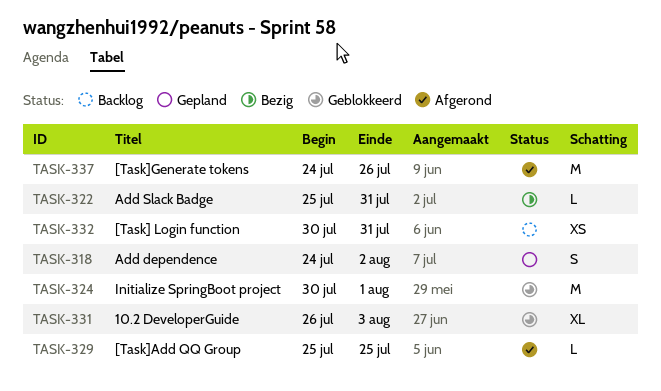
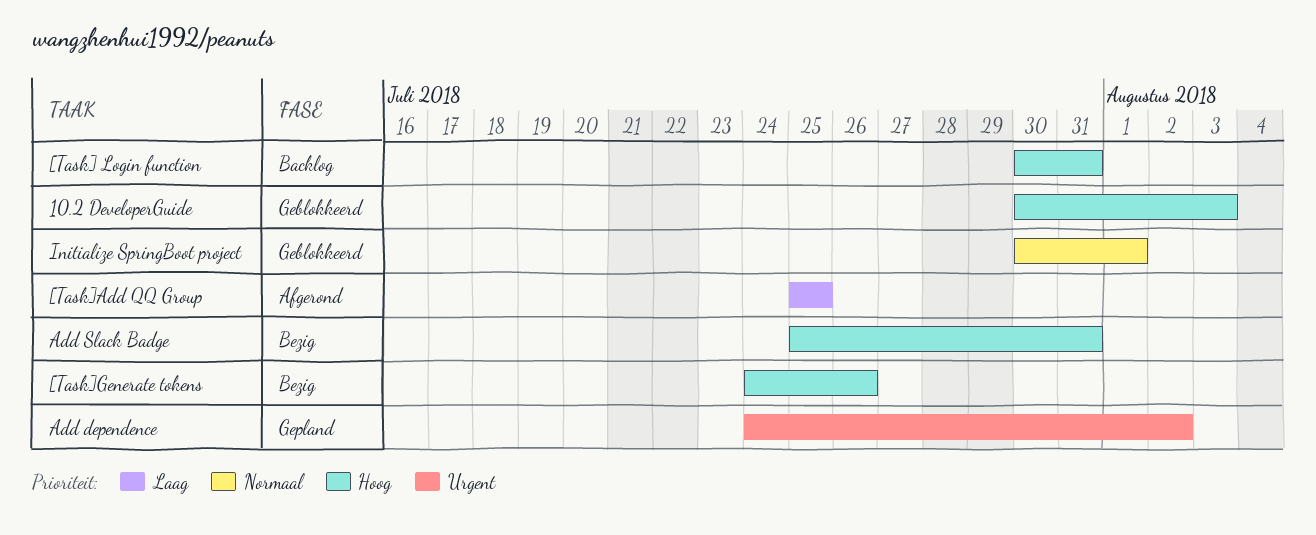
10.2 DeveloperGuide, start: Jul 26 -> Jul 30
[Task]Generate tokens, status: Afgerond -> Bezig

